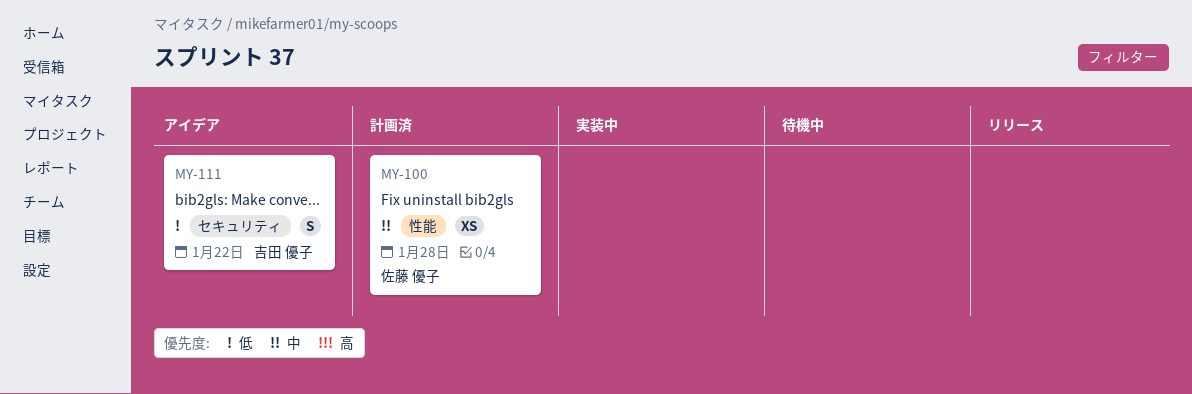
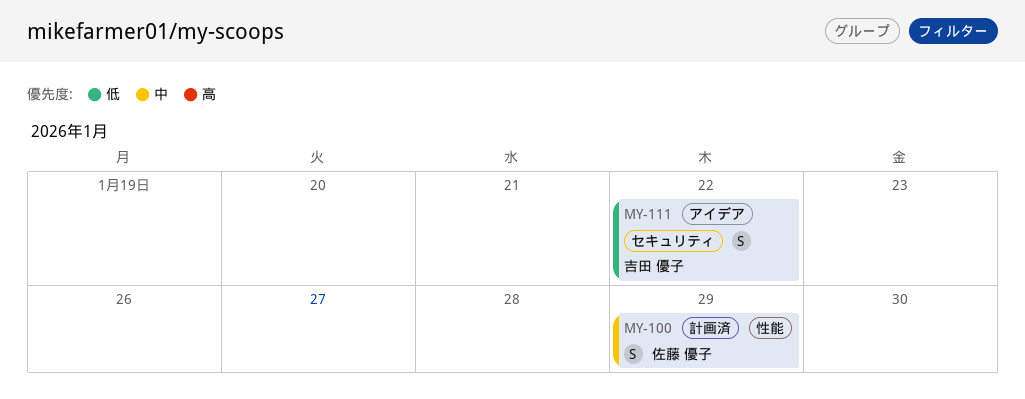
MY-100, estimate: XS -> S
MY-100, due: Jan 28 -> Jan 29

